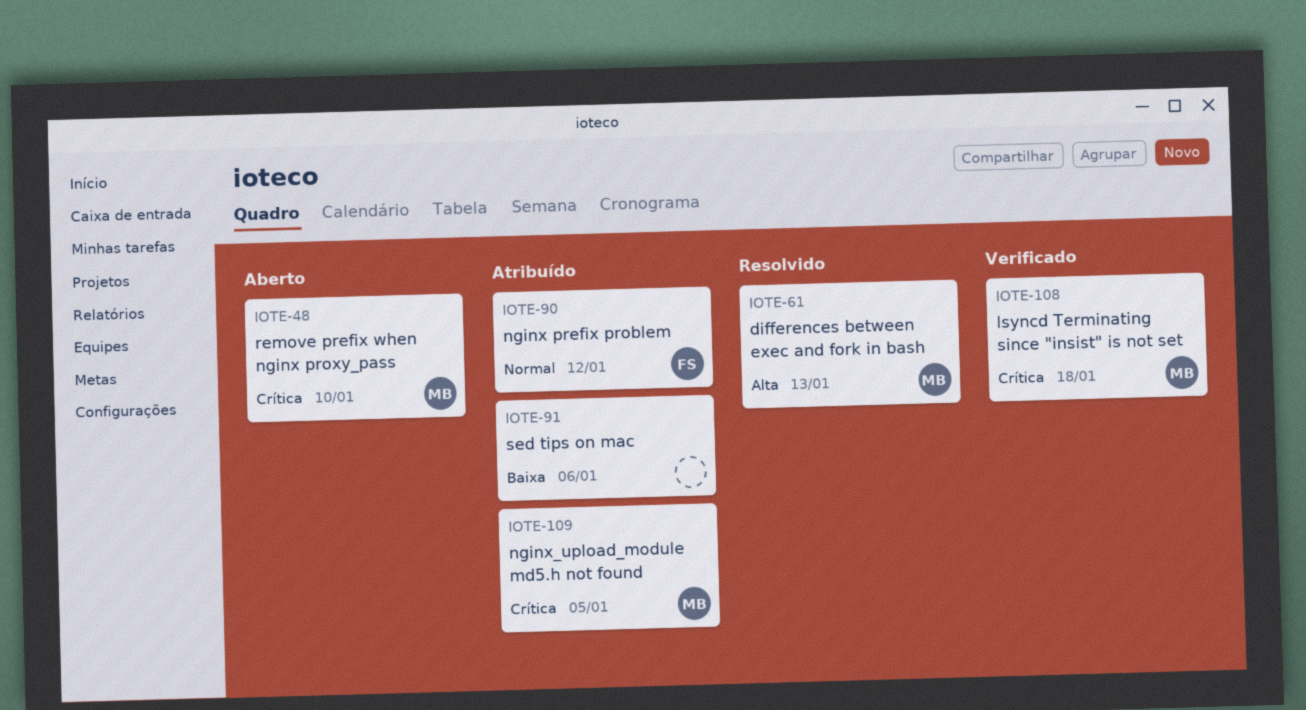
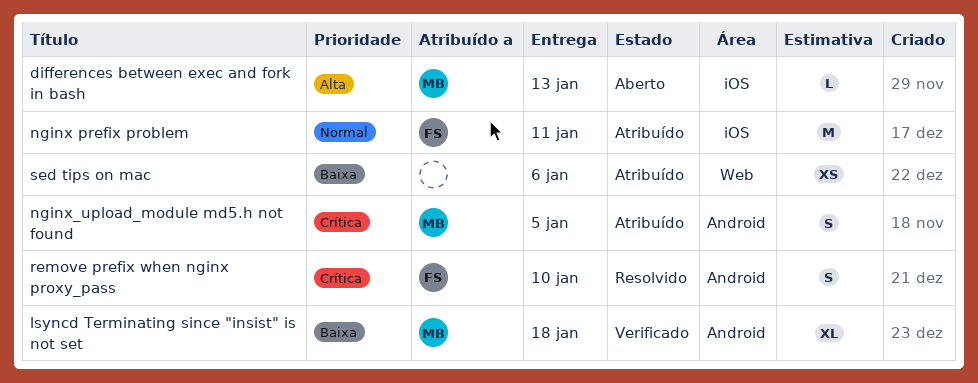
differences between exec and fork in bash, status: Resolvido -> Aberto
lsyncd Terminating since "insist" is not set, priority: Crítica -> Baixa
nginx prefix problem, due: Jan 12 -> Jan 11
remove prefix when nginx proxy_pass, status: Aberto -> Resolvido
remove prefix when nginx proxy_pass, owner: MB -> FS

